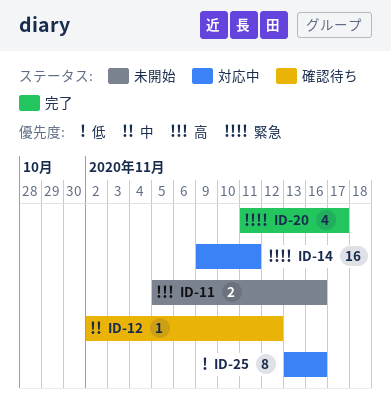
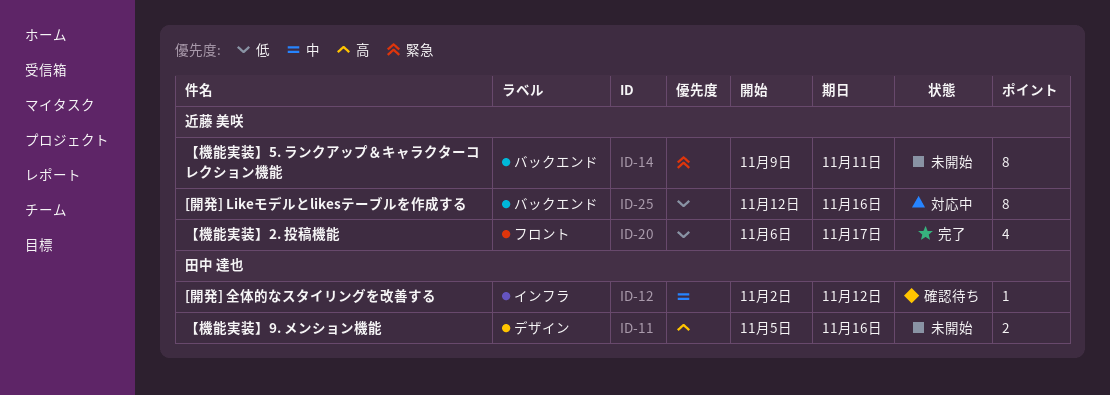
ID-14, status: 対応中 -> 未開始
ID-14, estimate: 16 -> 8
ID-20, priority: 緊急 -> 低
ID-20, start: Nov 11 -> Nov 6
ID-25, start: Nov 13 -> Nov 12

